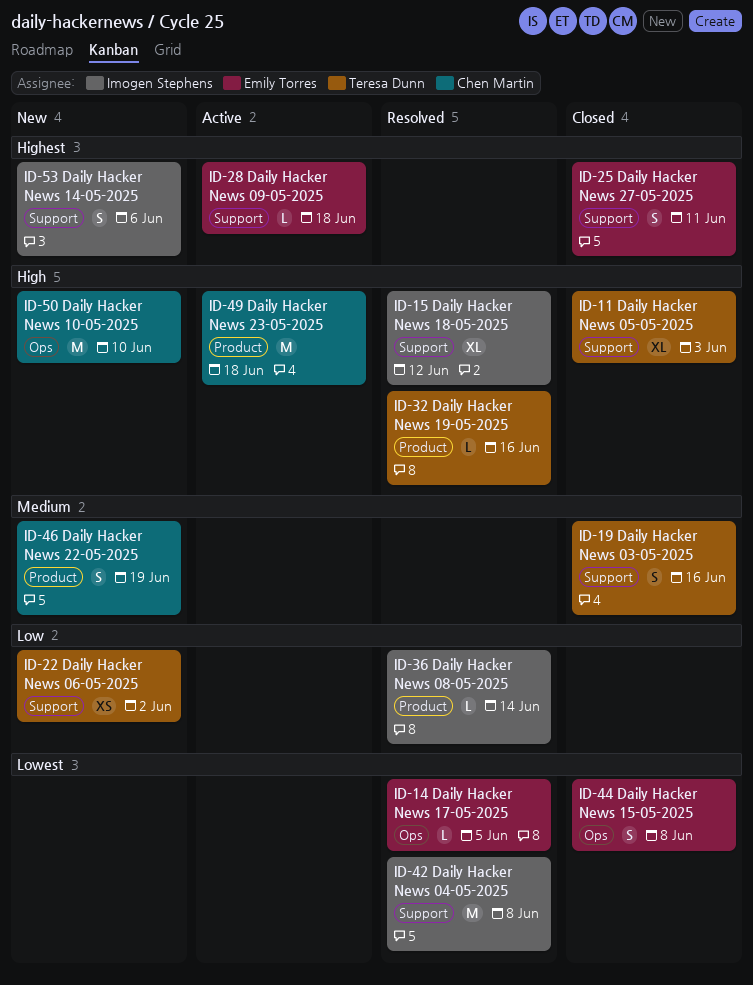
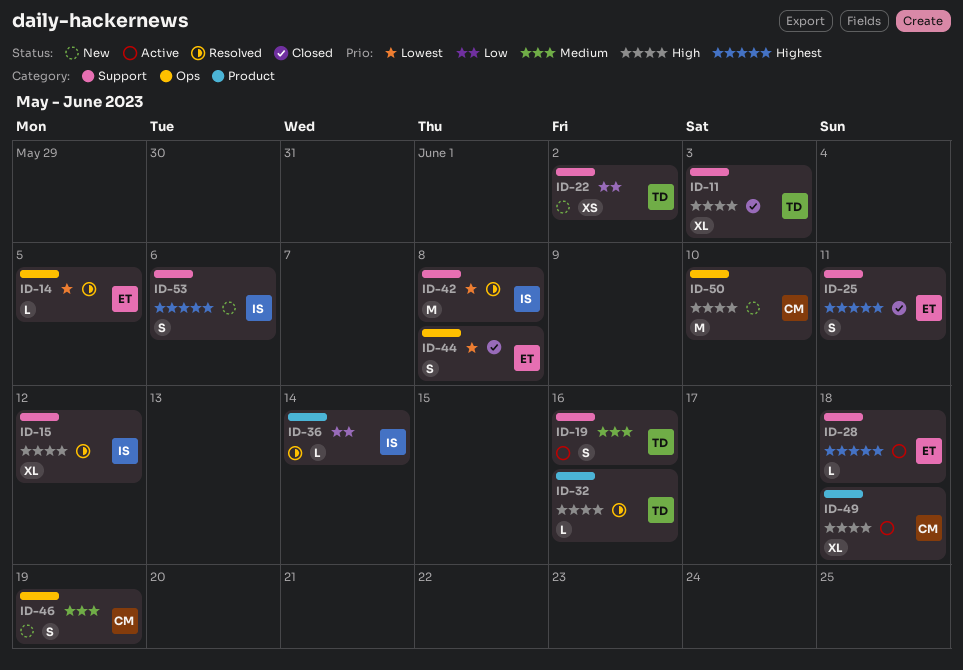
ID-19, status: Closed -> Active
ID-46, label: Product -> Ops
ID-49, estimate: M -> XL

